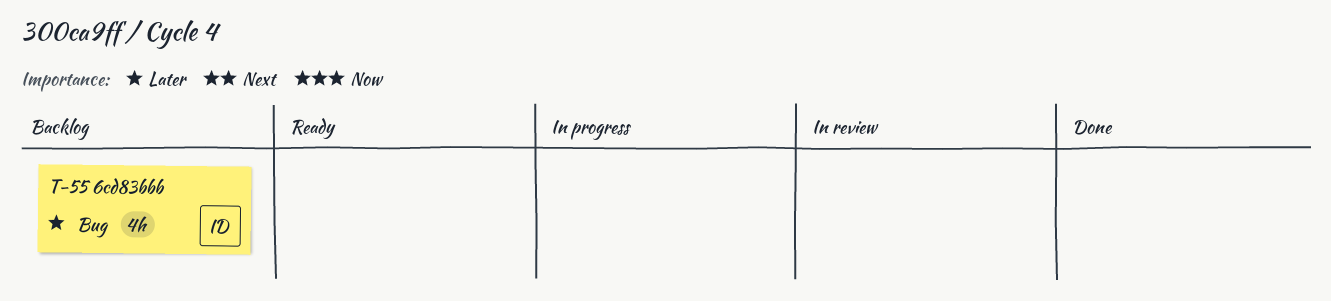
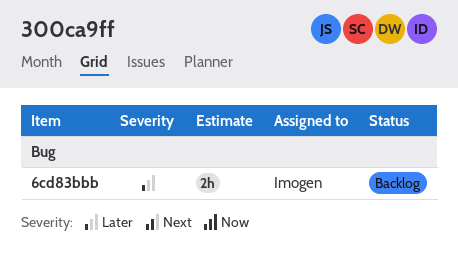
6cd83bbb, estimate: 4h -> 2h

